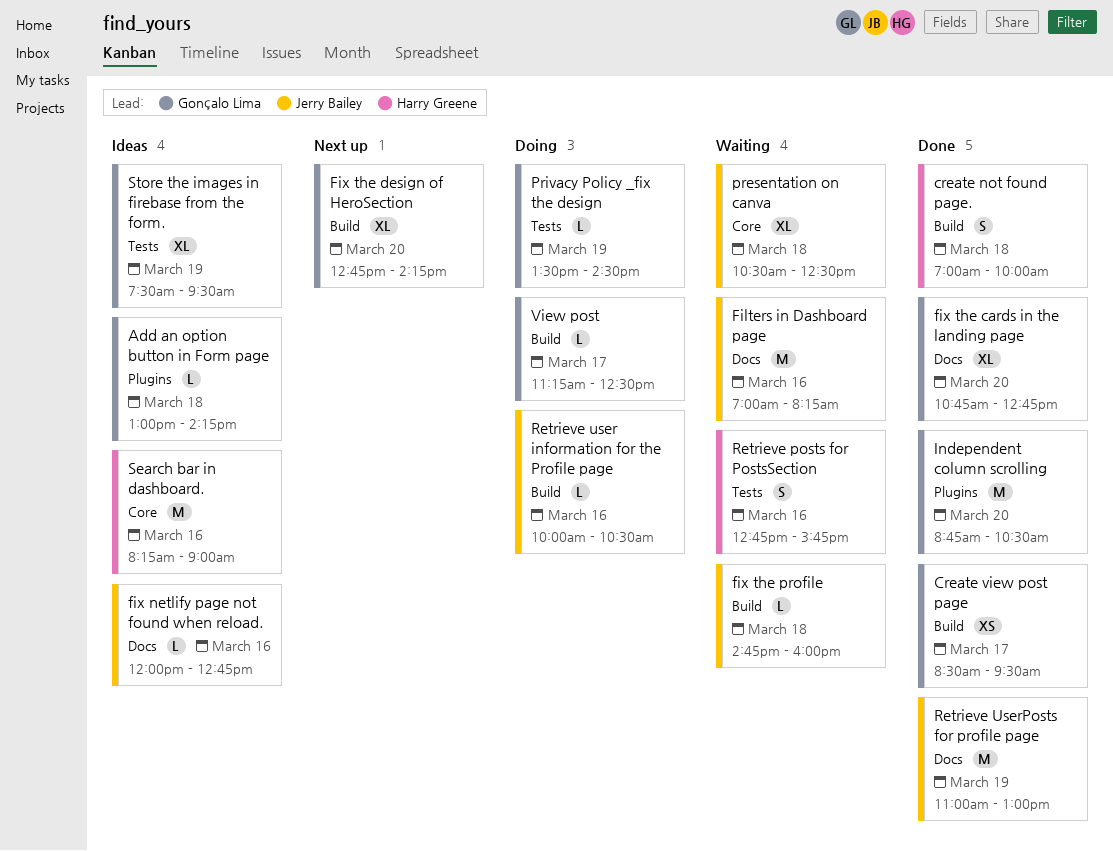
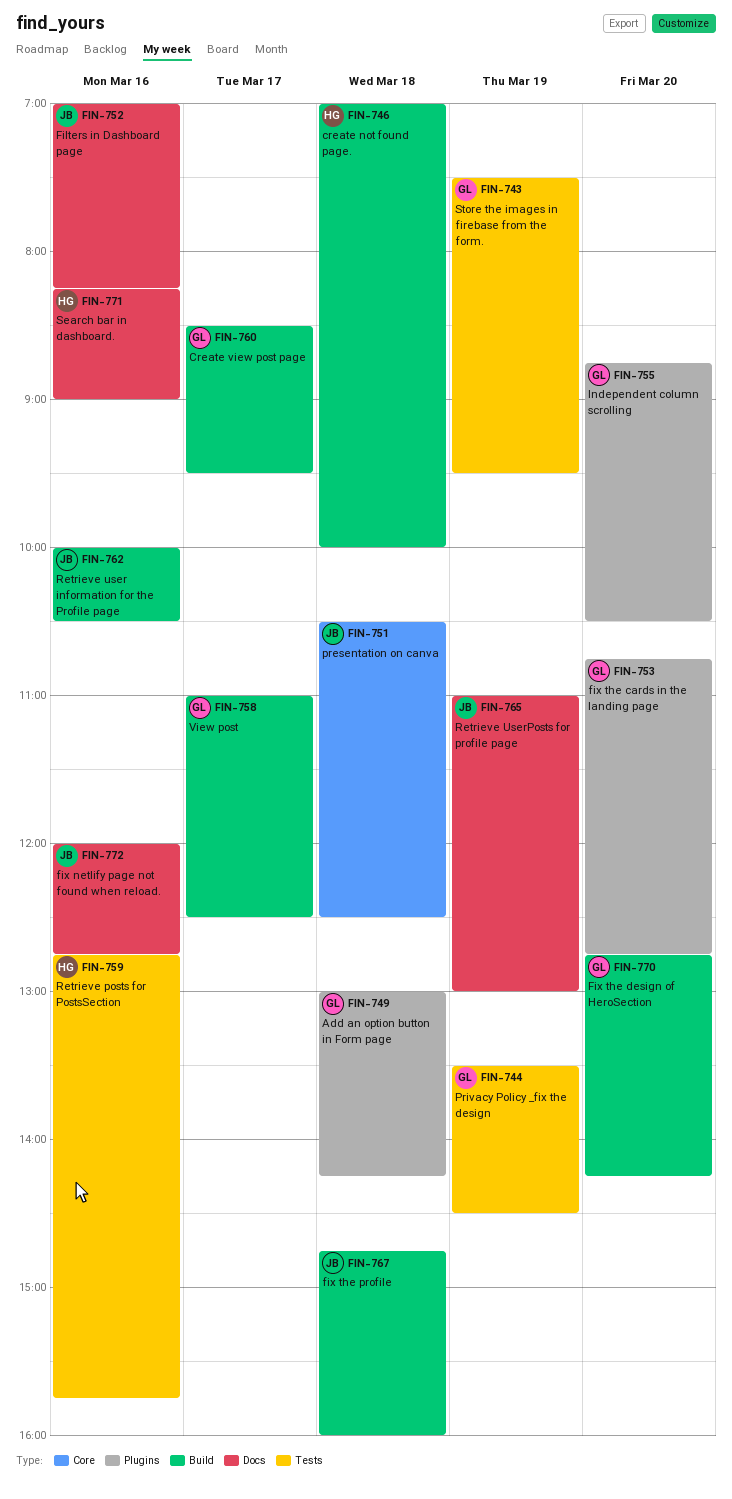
fix the cards in the landing page, label: Docs -> Plugins
Search bar in dashboard., label: Core -> Docs
View post, begins: 11:15 -> 11:00

